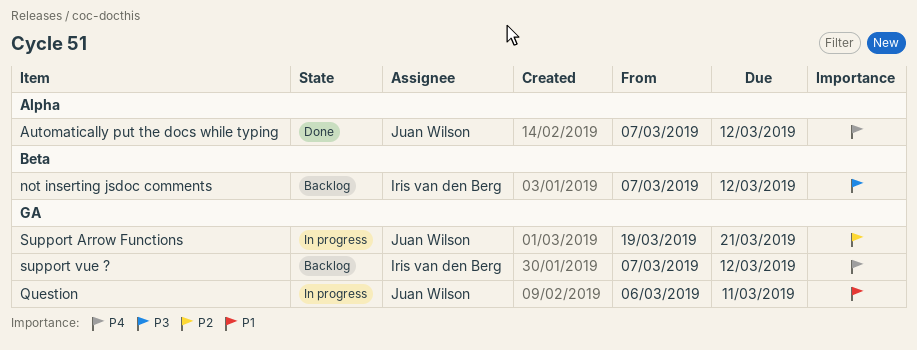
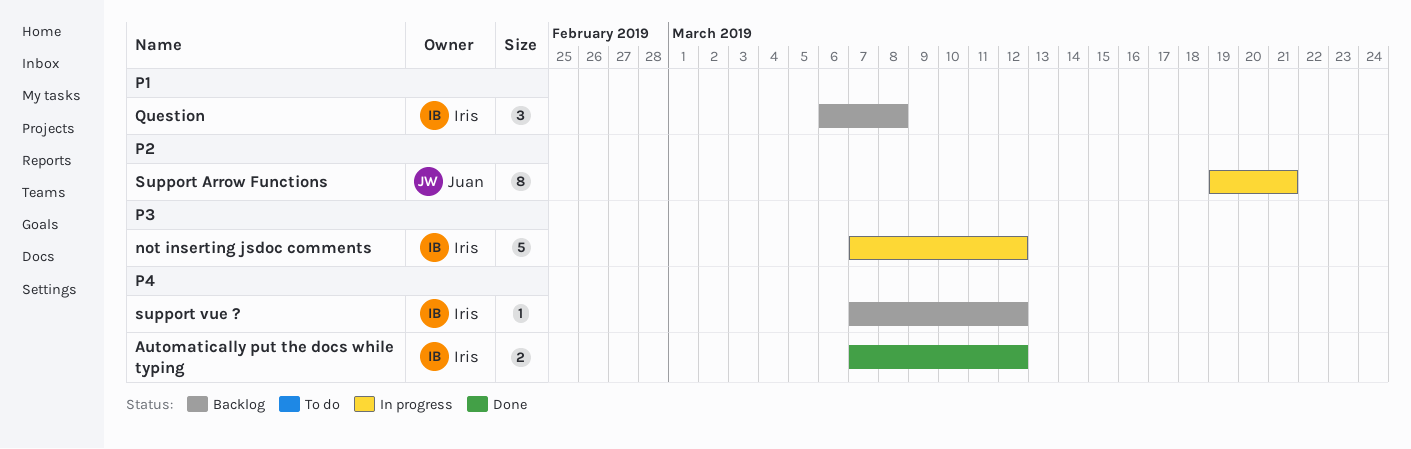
Automatically put the docs while typing, owner: Juan Wilson -> Iris van den Berg
not inserting jsdoc comments, status: Backlog -> In progress
Question, status: In progress -> Backlog
Question, owner: Juan Wilson -> Iris van den Berg
Question, due: Mar 11 -> Mar 8

